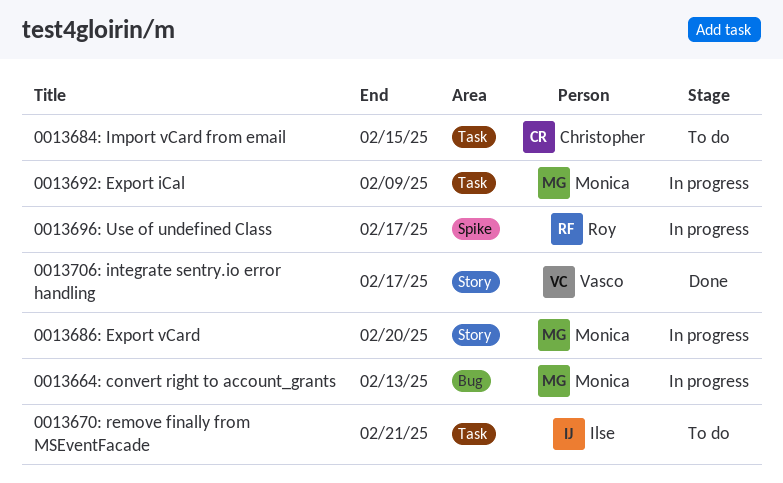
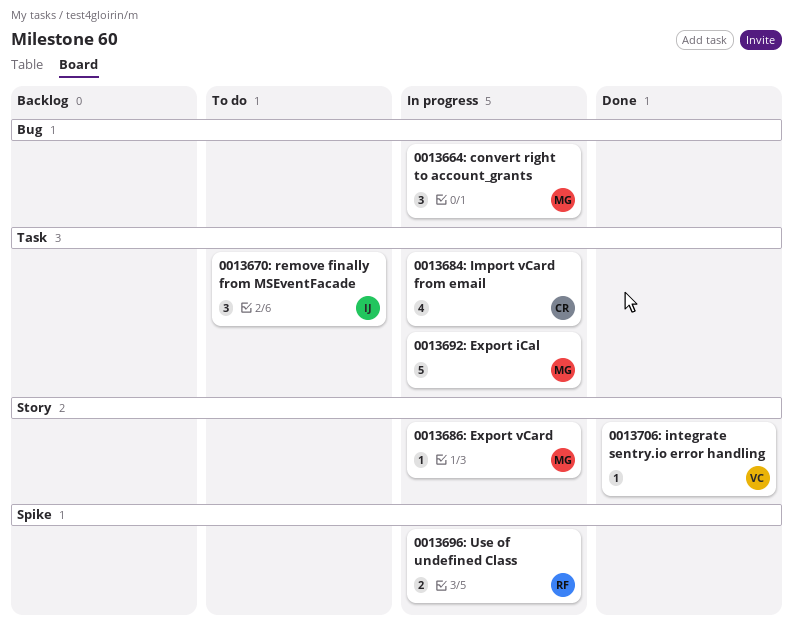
0013684: Import vCard from email, status: To do -> In progress

